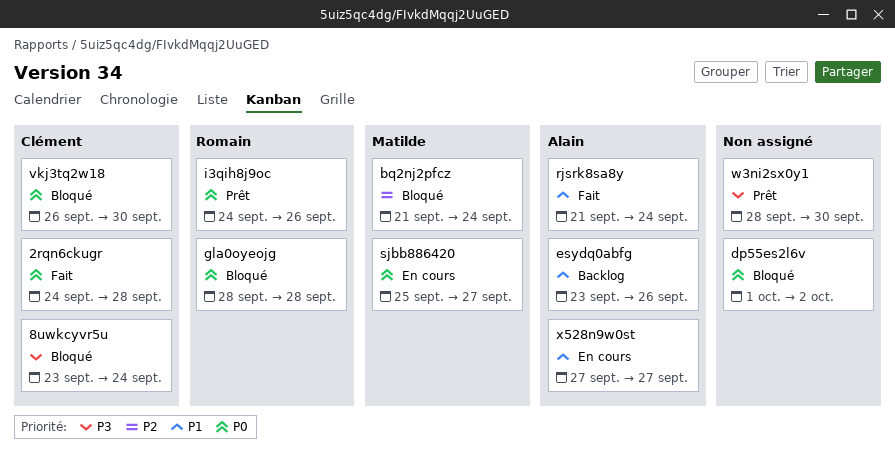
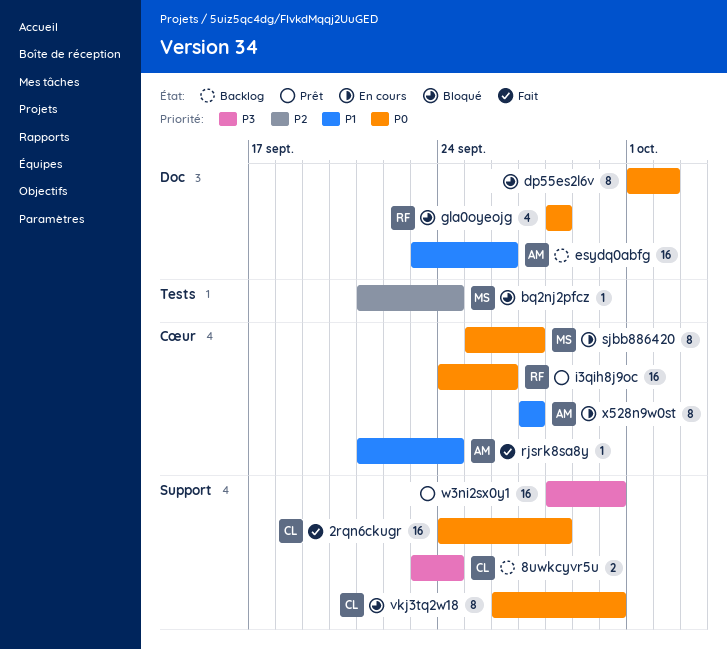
8uwkcyvr5u, status: Bloqué -> Backlog

